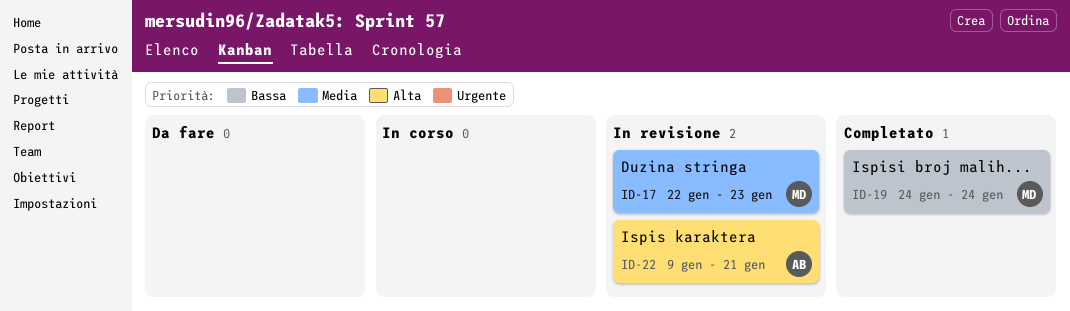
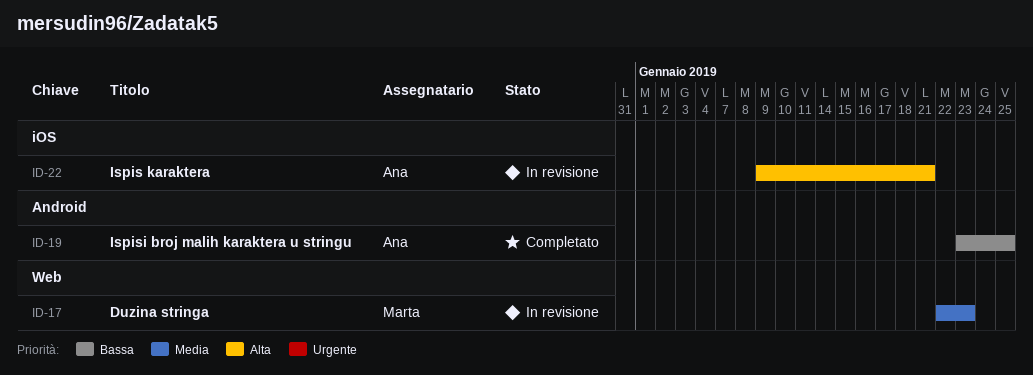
ID-19, owner: Marta -> Ana
ID-19, start: Jan 24 -> Jan 23
ID-19, due: Jan 24 -> Jan 25

